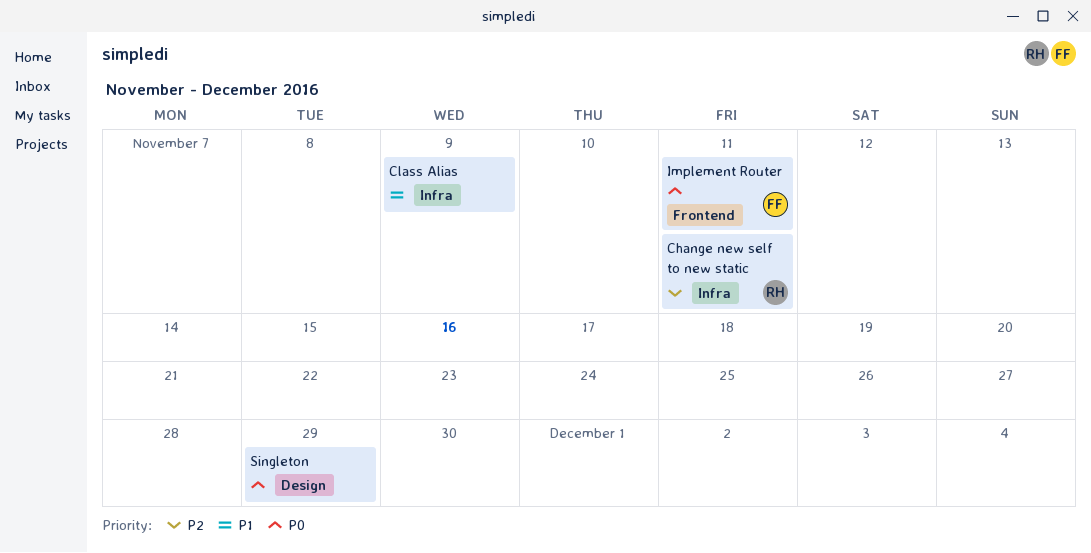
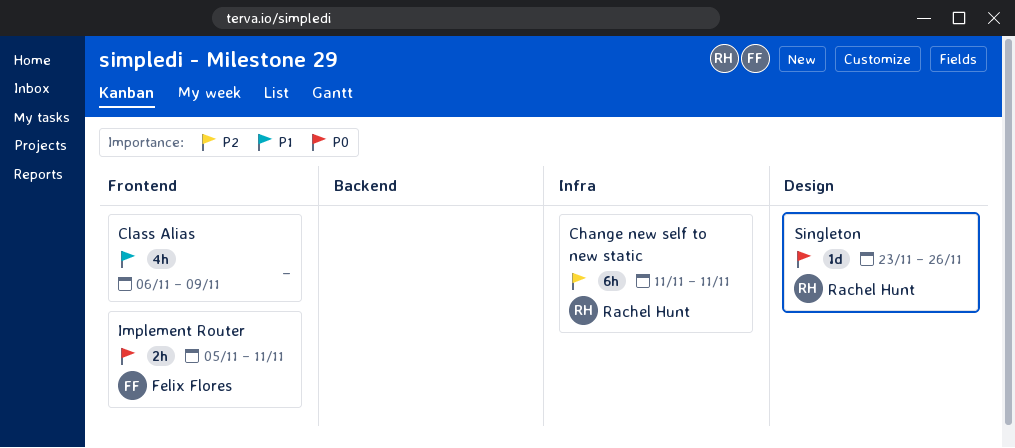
Class Alias, label: Infra -> Frontend
Singleton, owner: none -> Rachel Hunt
Singleton, due: Nov 29 -> Nov 26

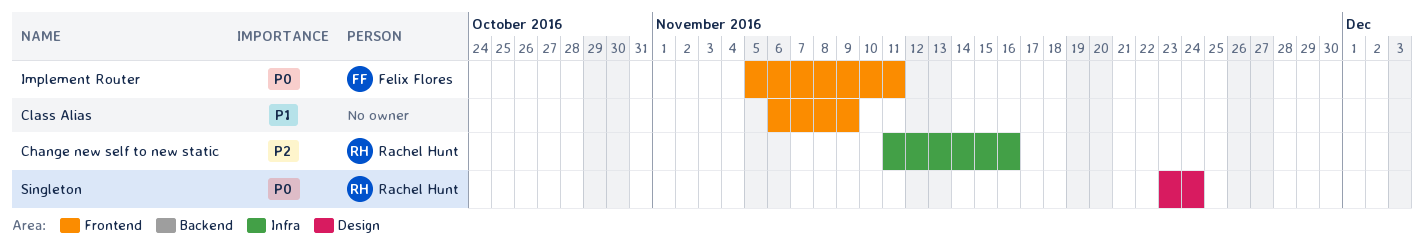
Change new self to new static, due: Nov 11 -> Nov 16
Singleton, due: Nov 26 -> Nov 24

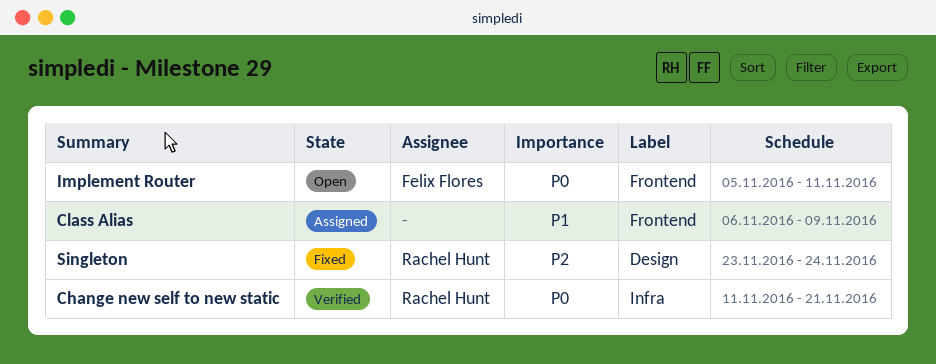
Change new self to new static, priority: P2 -> P0
Change new self to new static, due: Nov 16 -> Nov 21
Singleton, priority: P0 -> P2

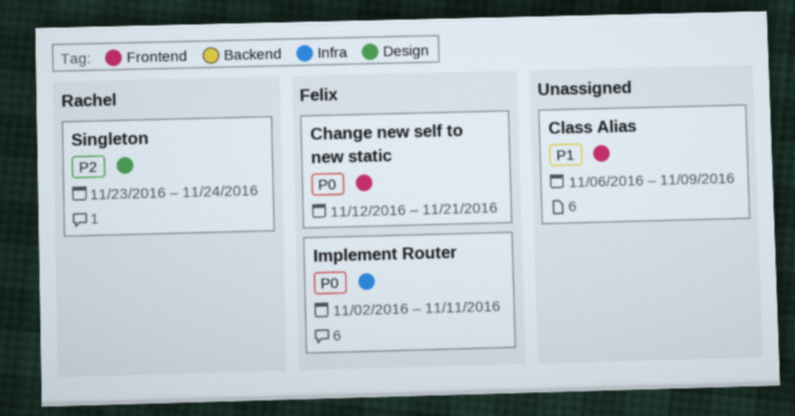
Change new self to new static, owner: Rachel Hunt -> Felix Flores
Change new self to new static, label: Infra -> Frontend
Change new self to new static, start: Nov 11 -> Nov 12
Implement Router, label: Frontend -> Infra
Implement Router, start: Nov 5 -> Nov 2

